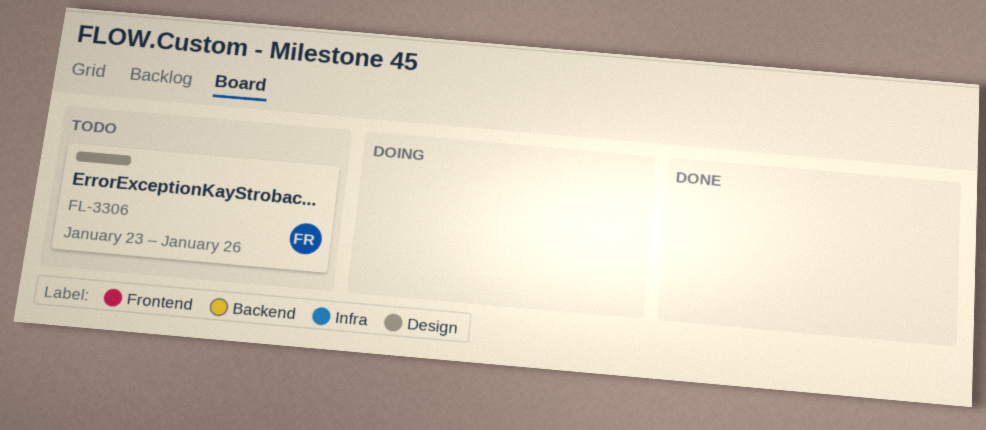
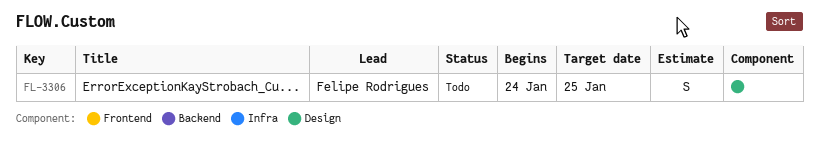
FL-3306, start: Jan 23 -> Jan 24
FL-3306, due: Jan 26 -> Jan 25

